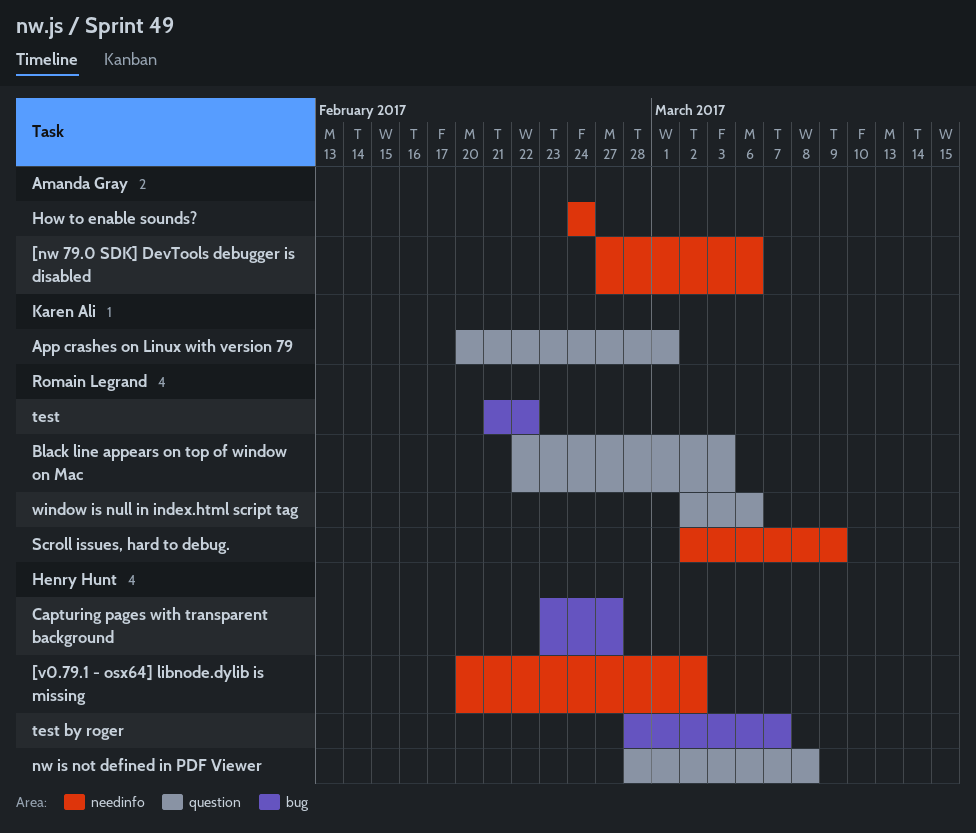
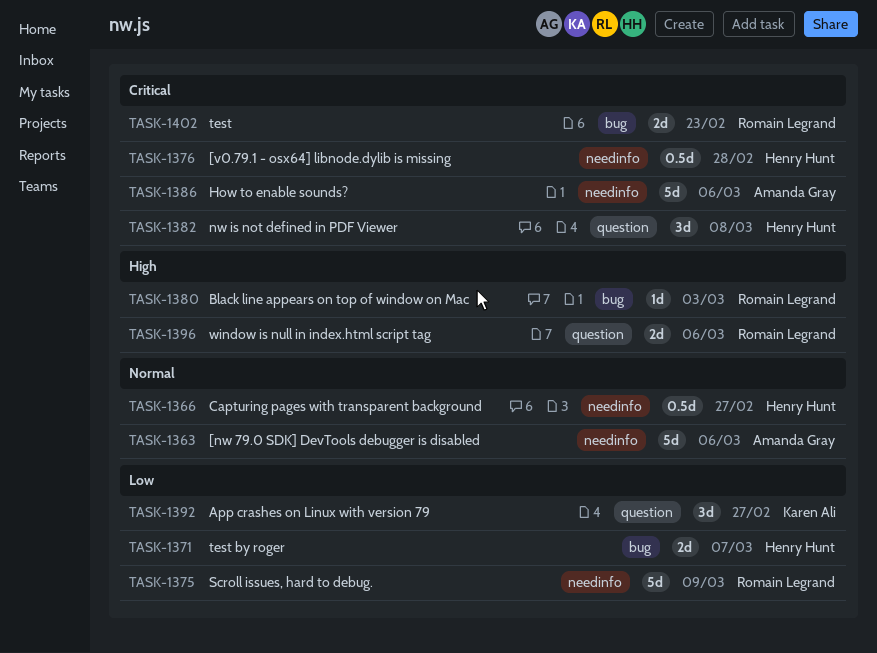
[v0.79.1 - osx64] libnode.dylib is missing, due: Mar 2 -> Feb 28
App crashes on Linux with version 79, due: Mar 1 -> Feb 27
Black line appears on top of window on Mac, label: question -> bug
Capturing pages with transparent background, label: bug -> needinfo
How to enable sounds?, due: Feb 24 -> Mar 6
test, due: Feb 22 -> Feb 23

